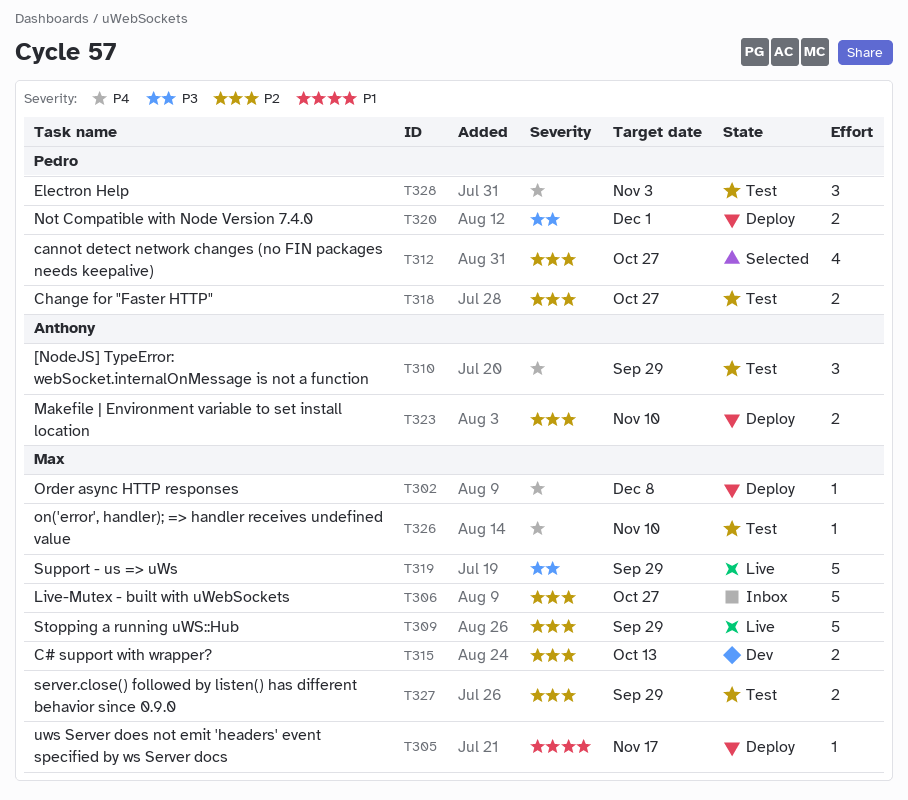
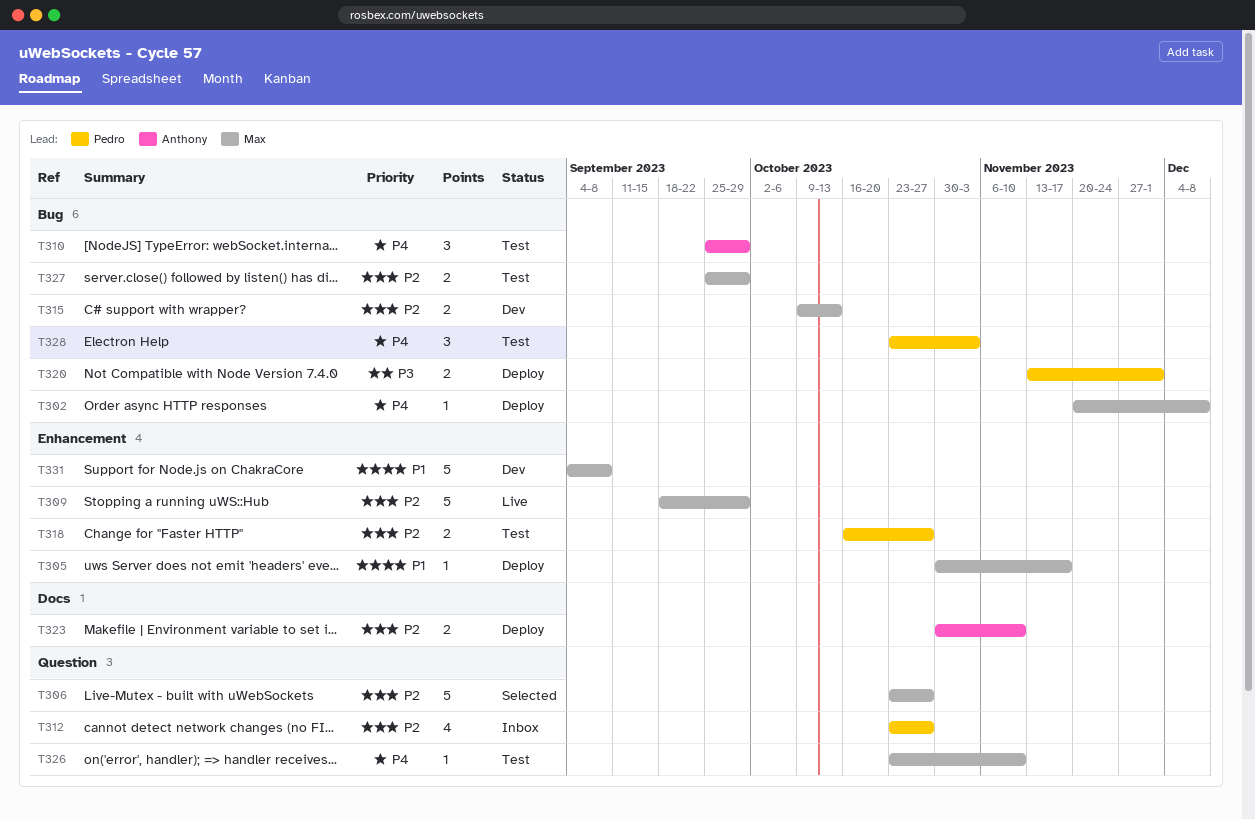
T306, status: Inbox -> Selected
T312, status: Selected -> Inbox
T319: present -> none
T331: none -> present

